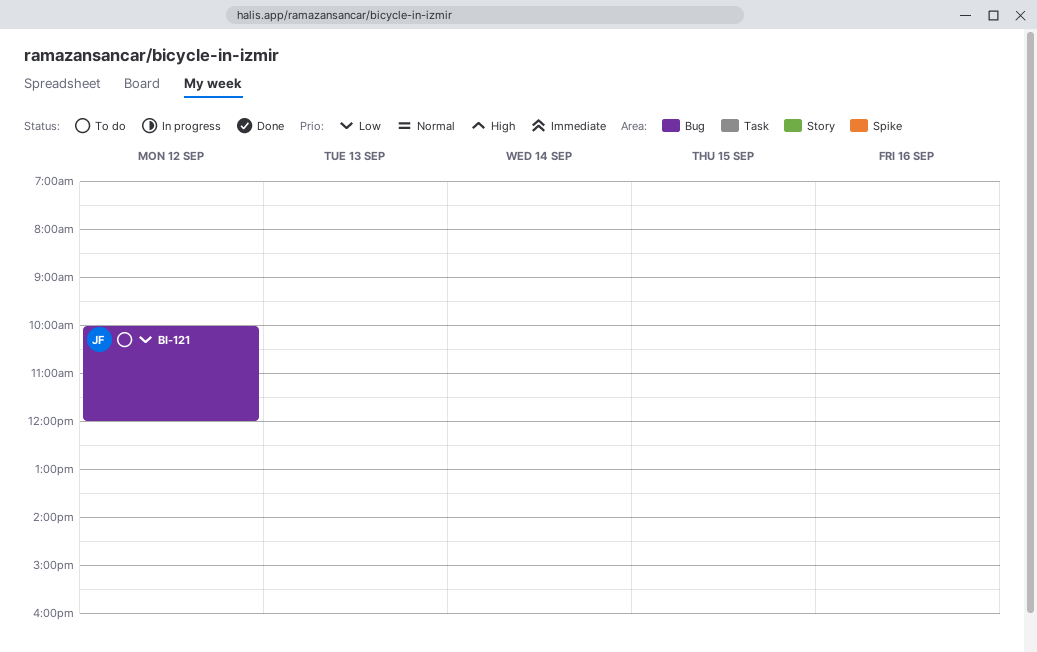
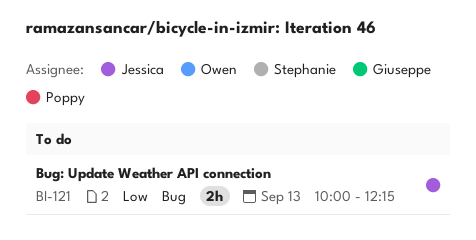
BI-121, day: Sep 12 -> Sep 13
BI-121, ends: 12:00 -> 12:15

